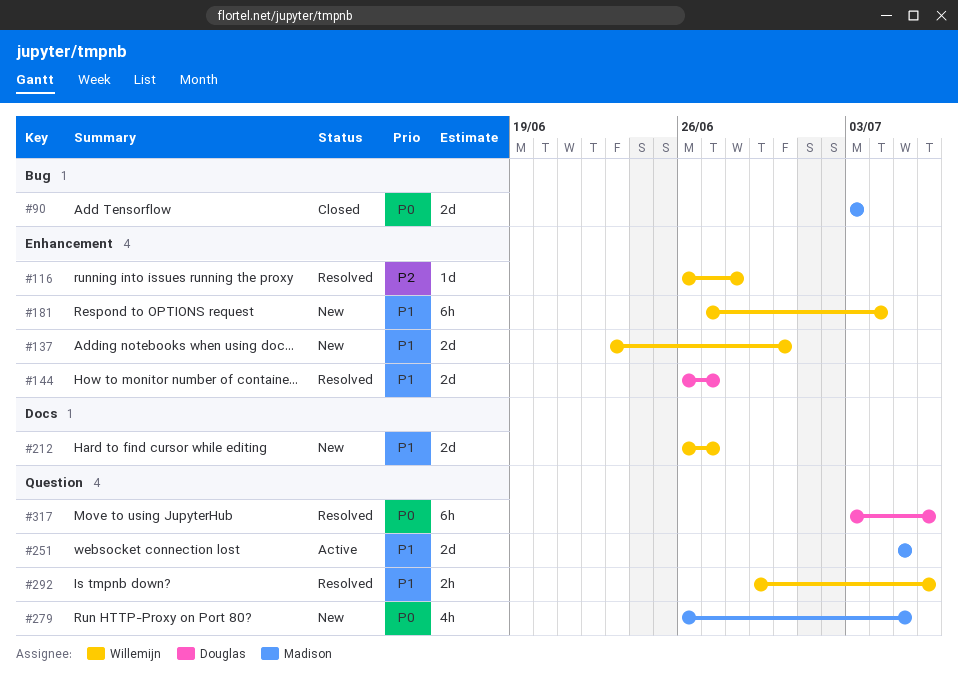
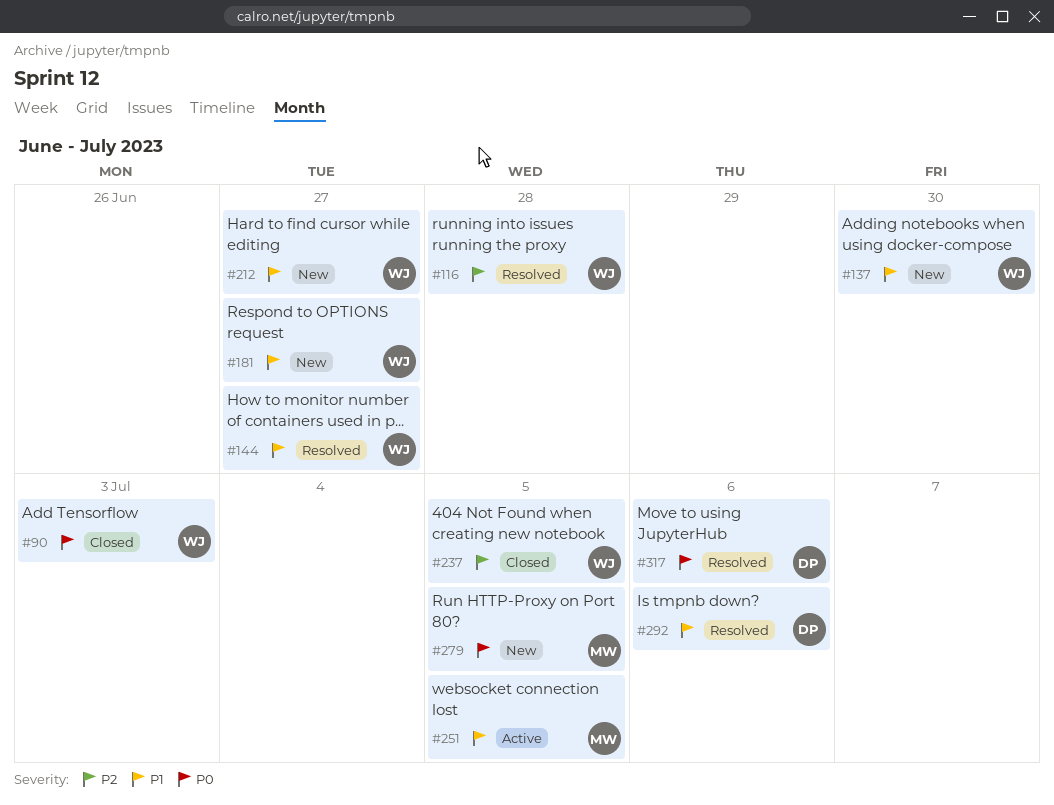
#90, owner: Madison -> Willemijn
#144, owner: Douglas -> Willemijn
#181, due: Jul 4 -> Jun 27
#237: none -> present
#292, owner: Willemijn -> Douglas

